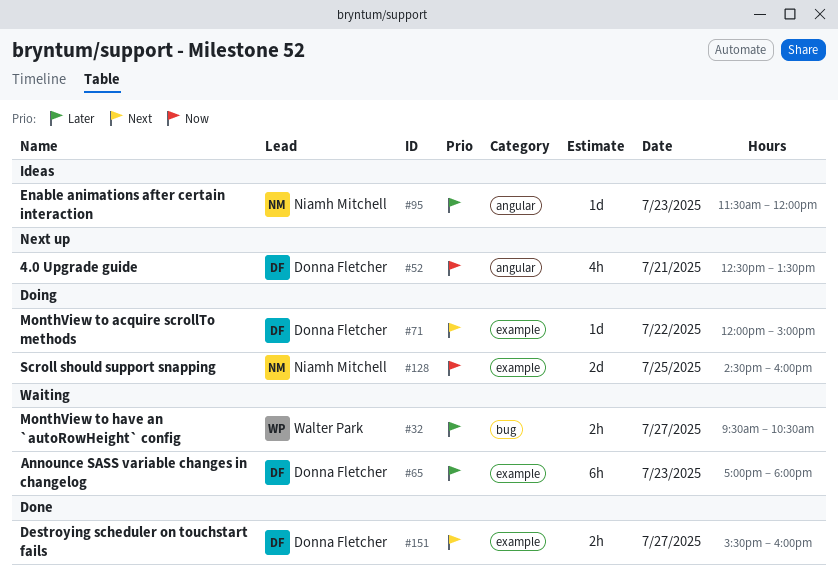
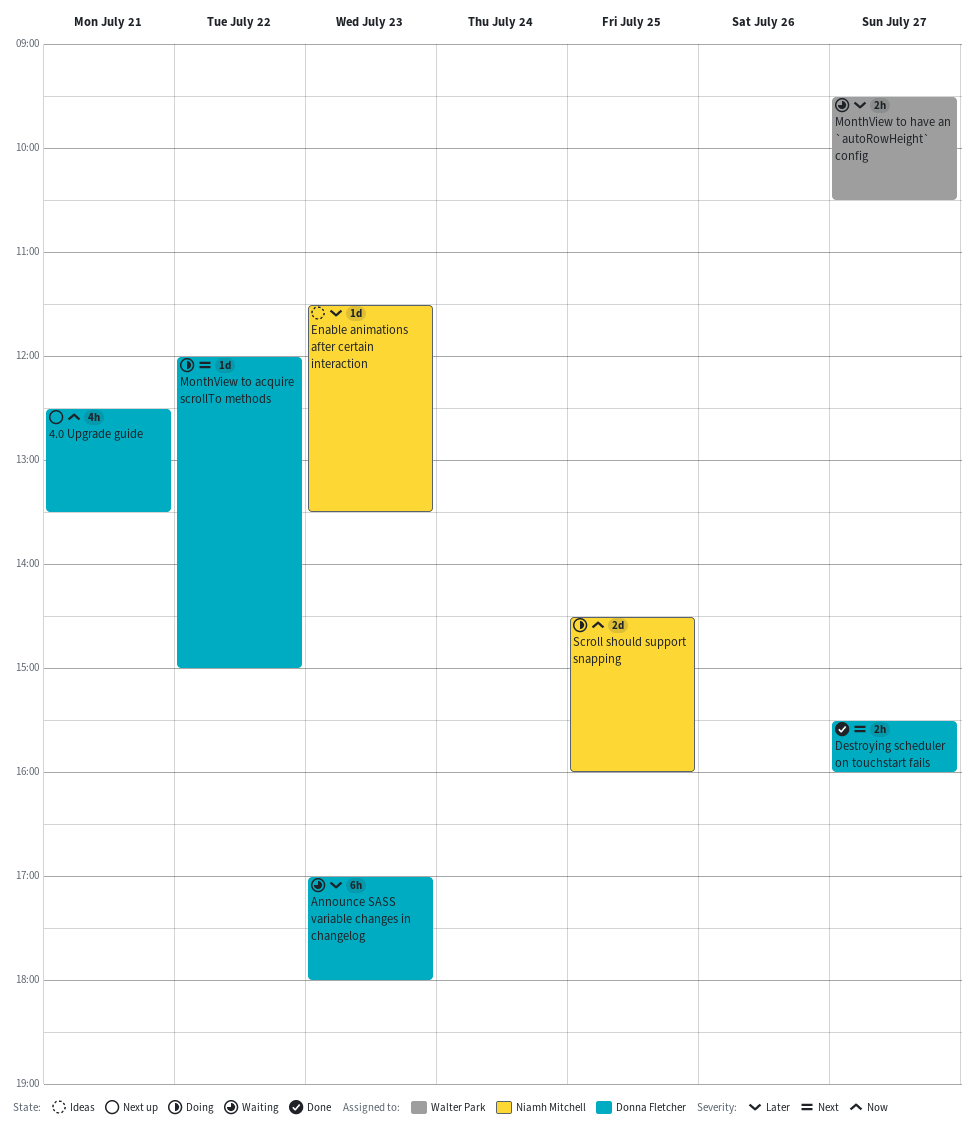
Enable animations after certain interaction, ends: 12:00 -> 13:30

